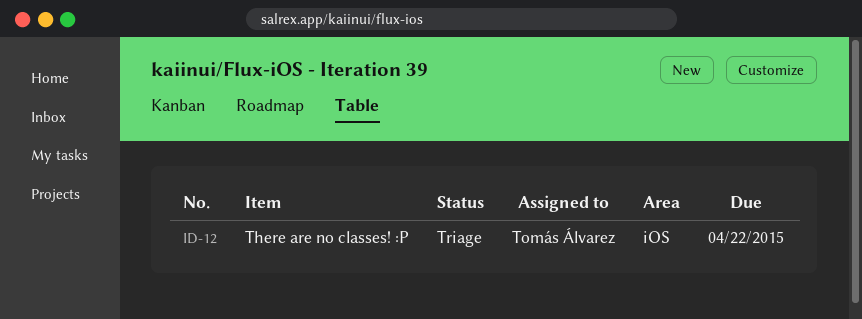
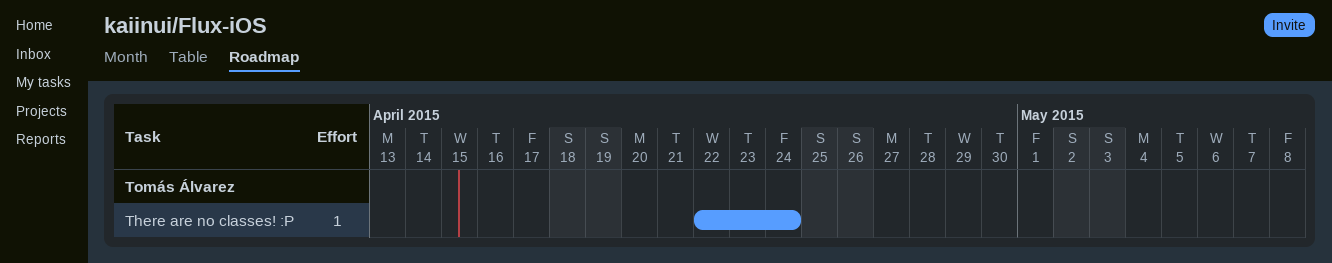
There are no classes! :P, due: Apr 22 -> Apr 24

